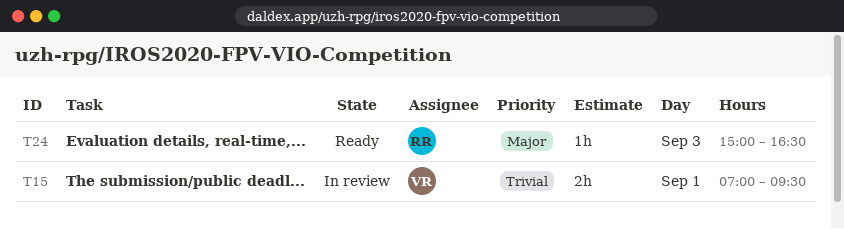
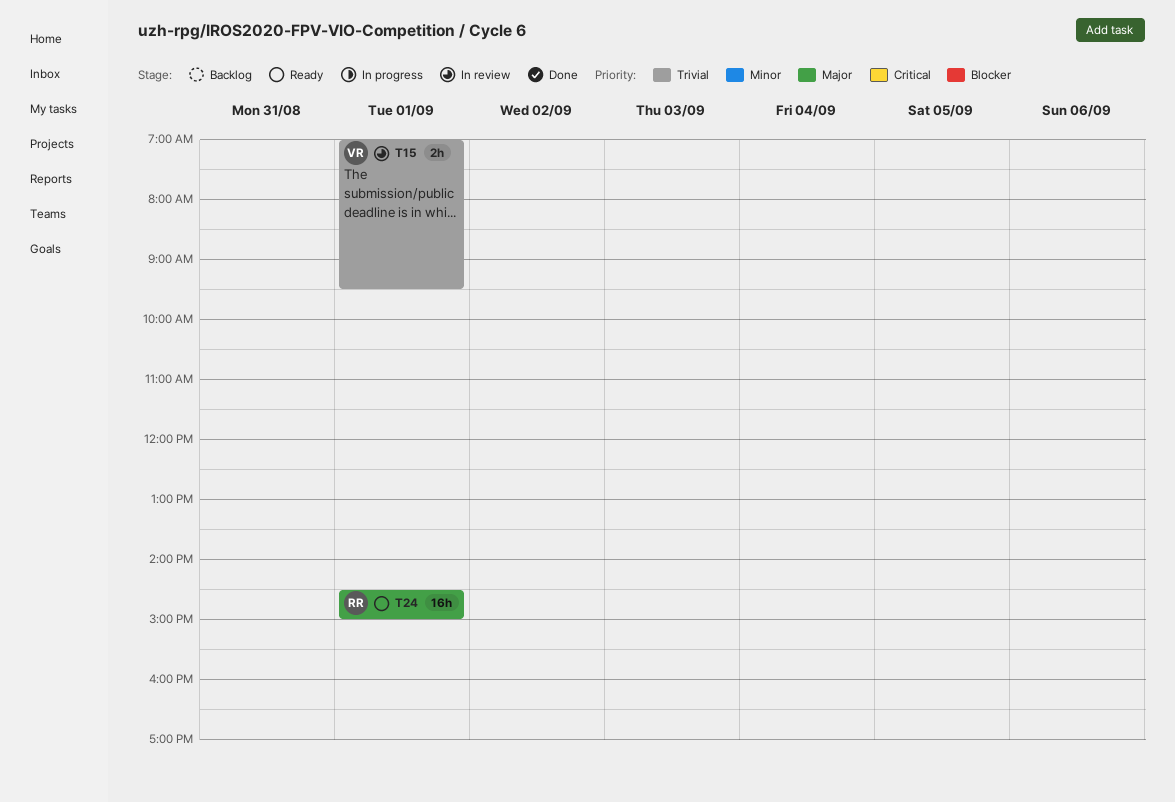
T24, estimate: 1h -> 16h
T24, day: Sep 3 -> Sep 1
T24, begins: 15:00 -> 14:30
T24, ends: 16:30 -> 15:00

